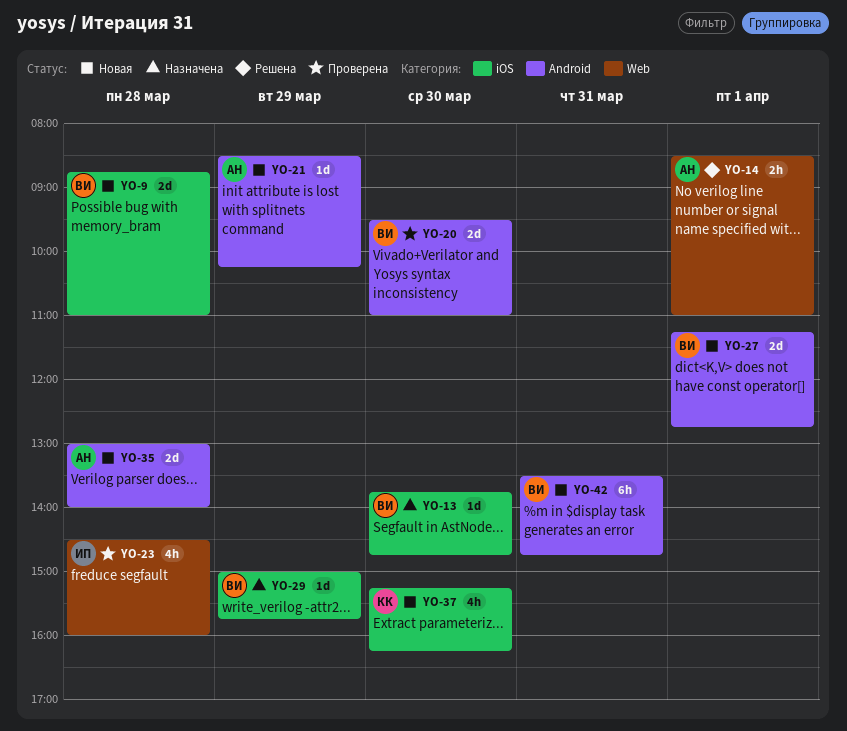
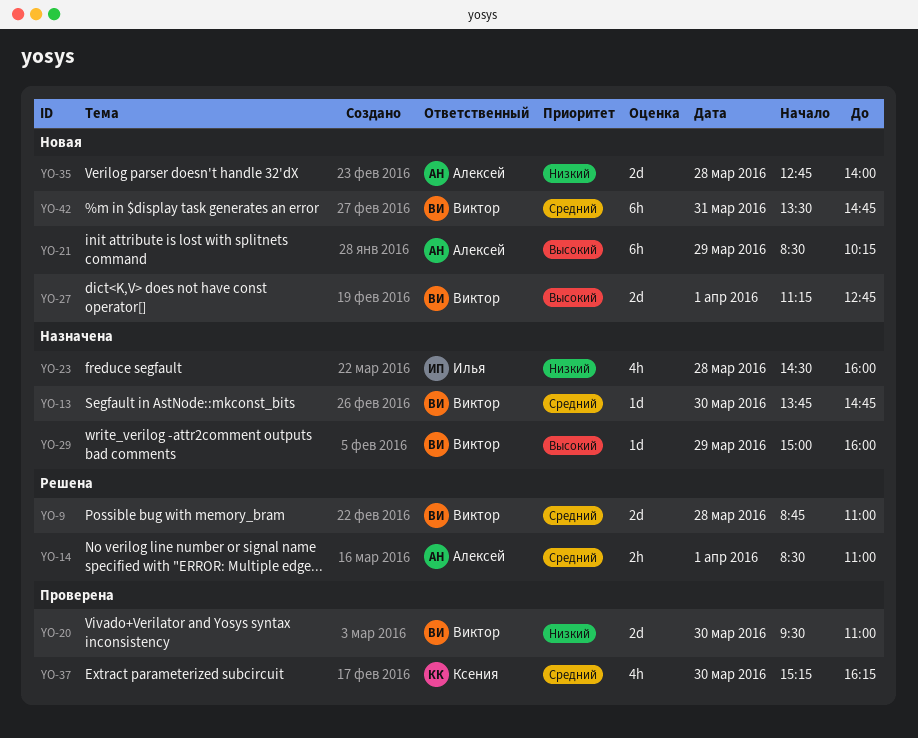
YO-9, status: Новая -> Решена
YO-21, estimate: 1d -> 6h
YO-23, status: Проверена -> Назначена
YO-29, ends: 15:45 -> 16:00
YO-35, begins: 13:00 -> 12:45
YO-37, status: Новая -> Проверена

